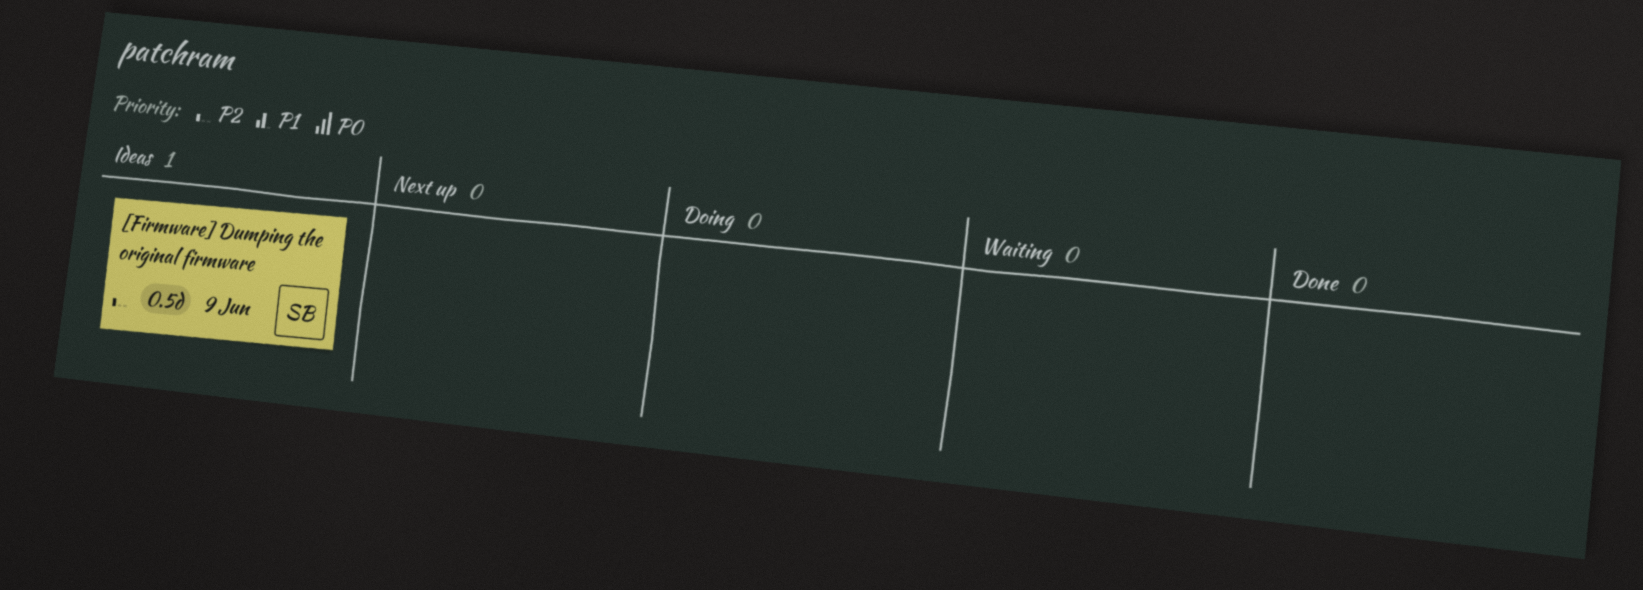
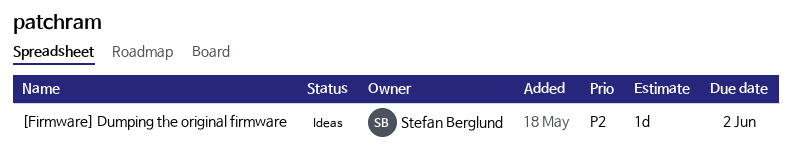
[Firmware] Dumping the original firmware, estimate: 0.5d -> 1d
[Firmware] Dumping the original firmware, due: Jun 9 -> Jun 2

